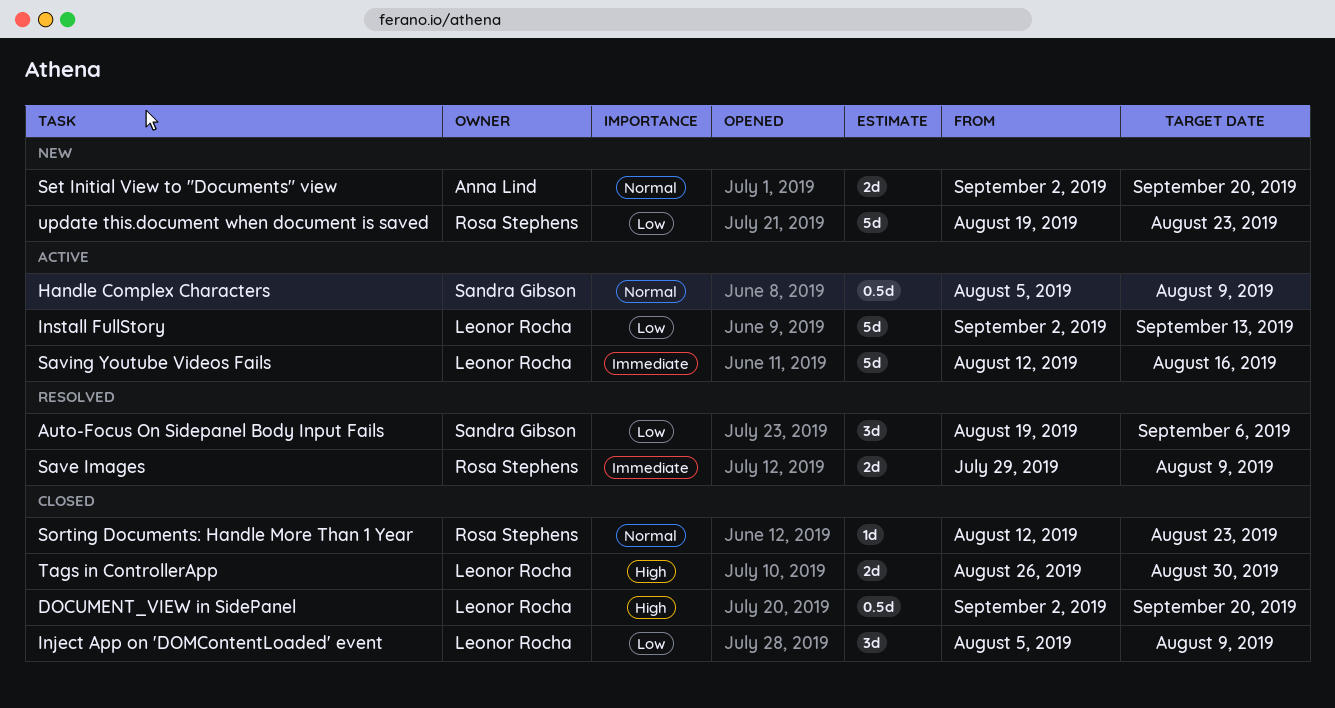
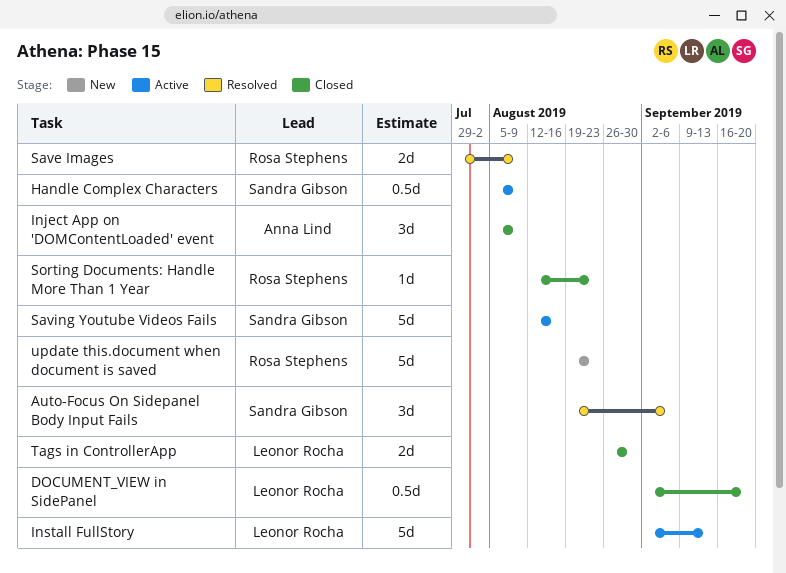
Inject App on 'DOMContentLoaded' event, owner: Leonor Rocha -> Anna Lind
Saving Youtube Videos Fails, owner: Leonor Rocha -> Sandra Gibson
Set Initial View to "Documents" view: present -> none

